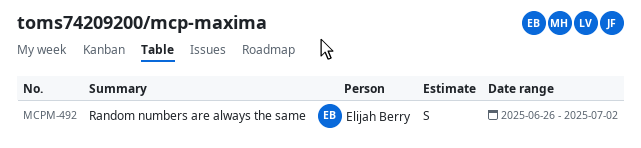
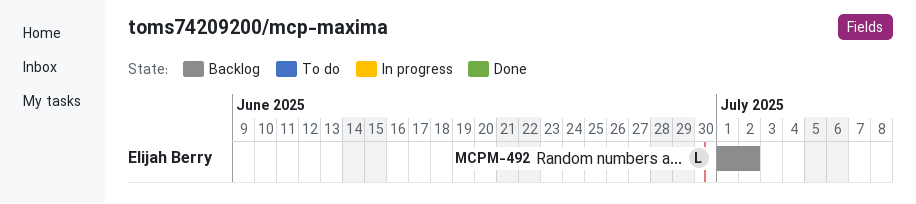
MCPM-492, estimate: S -> L
MCPM-492, start: Jun 26 -> Jul 1

